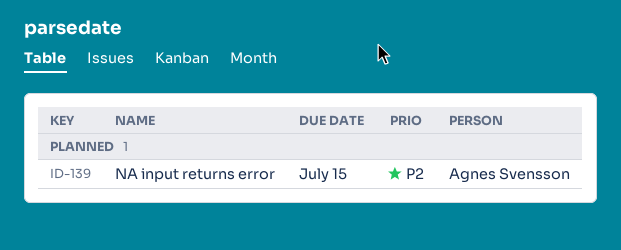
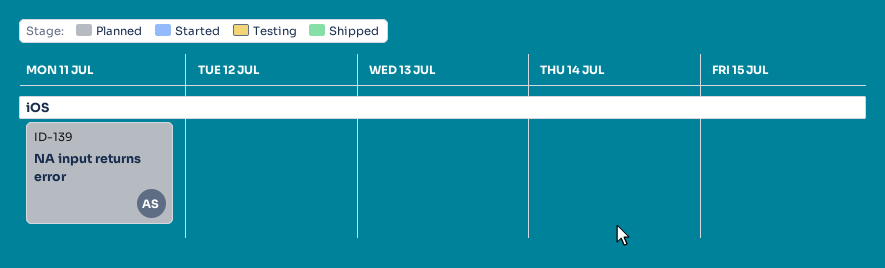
ID-139, due: Jul 15 -> Jul 11

